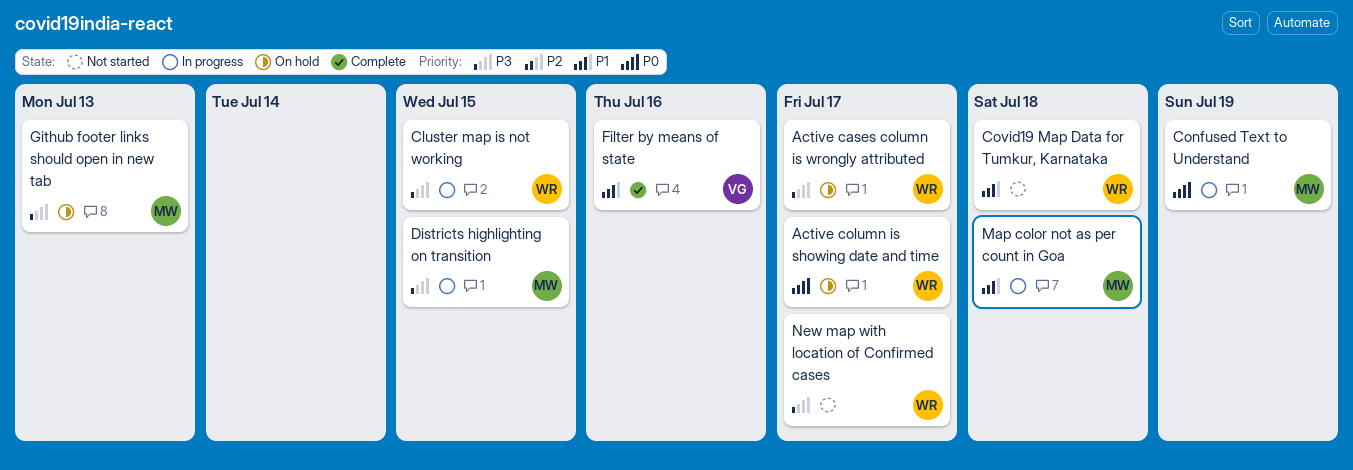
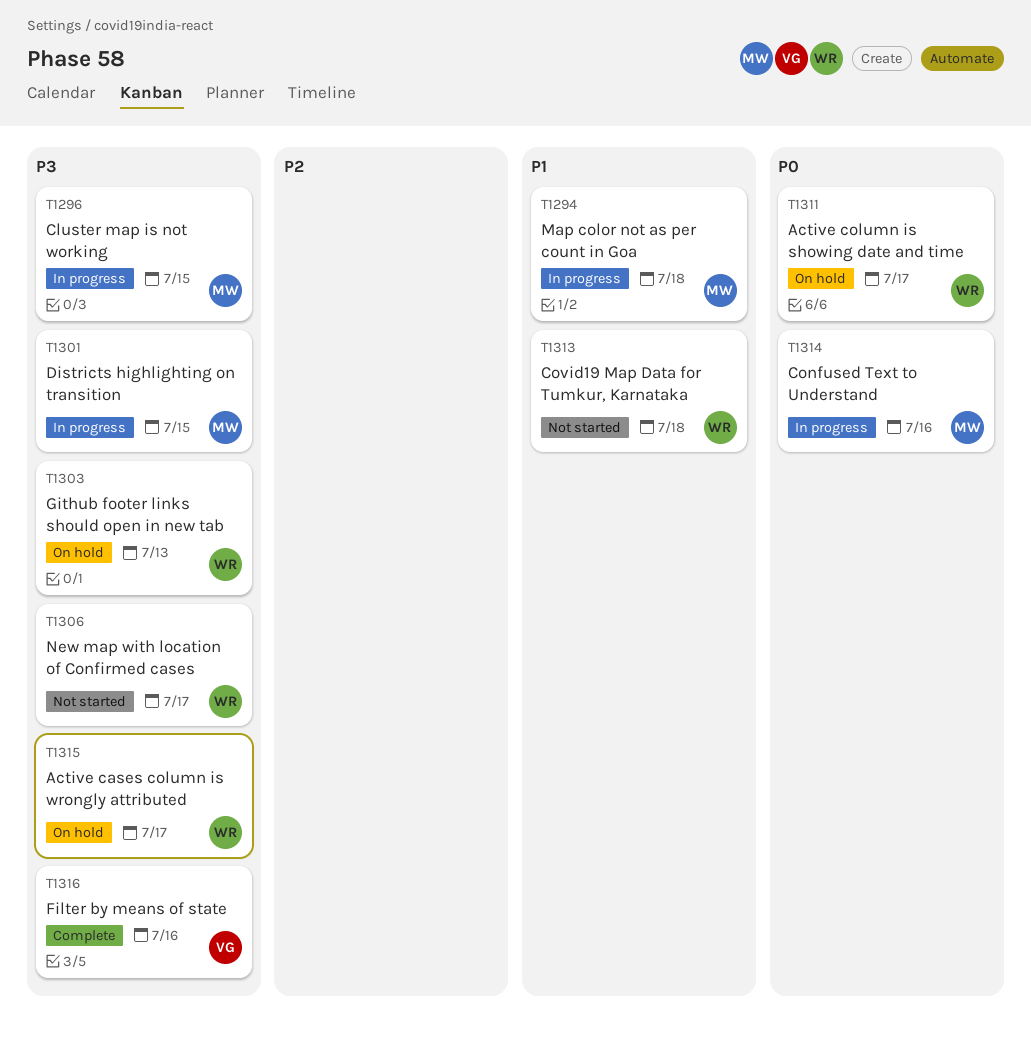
Cluster map is not working, owner: WR -> MW
Confused Text to Understand, due: Jul 19 -> Jul 16
Filter by means of state, priority: P1 -> P3
Github footer links should open in new tab, owner: MW -> WR

